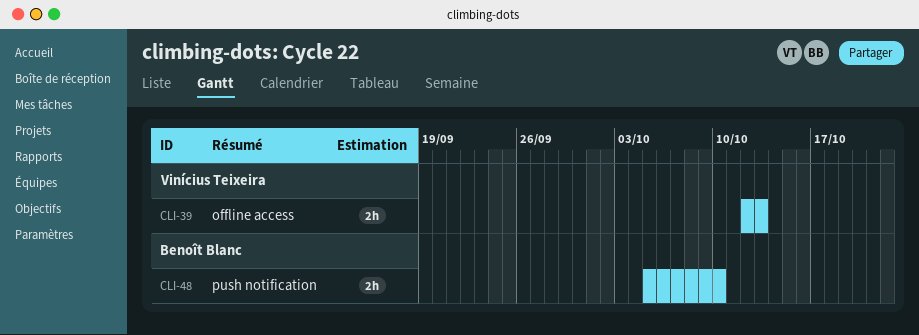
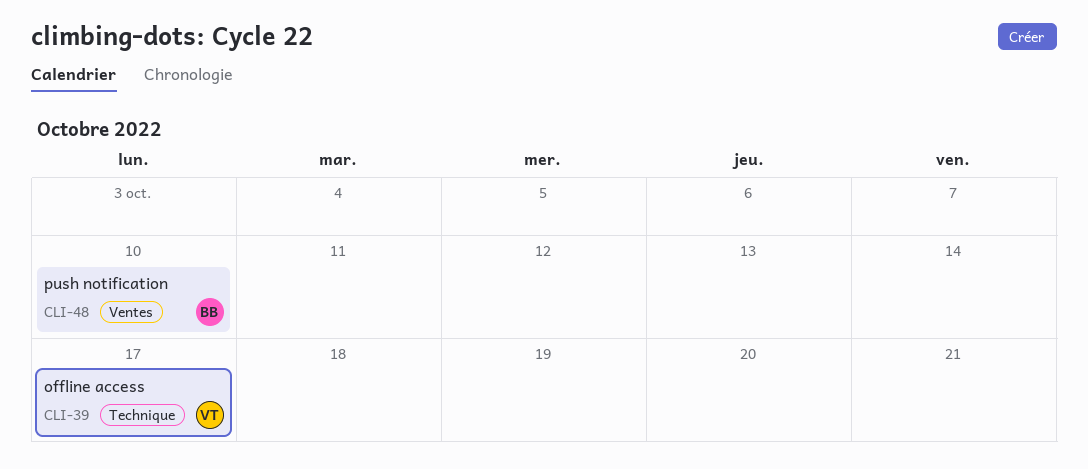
CLI-39, due: Oct 13 -> Oct 17

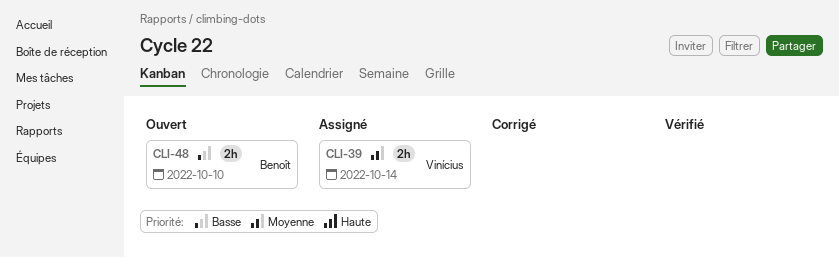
CLI-39, due: Oct 17 -> Oct 14

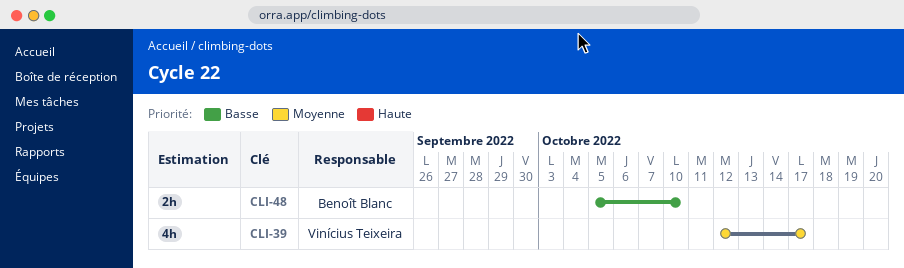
CLI-39, estimate: 2h -> 4h
CLI-39, due: Oct 14 -> Oct 17

